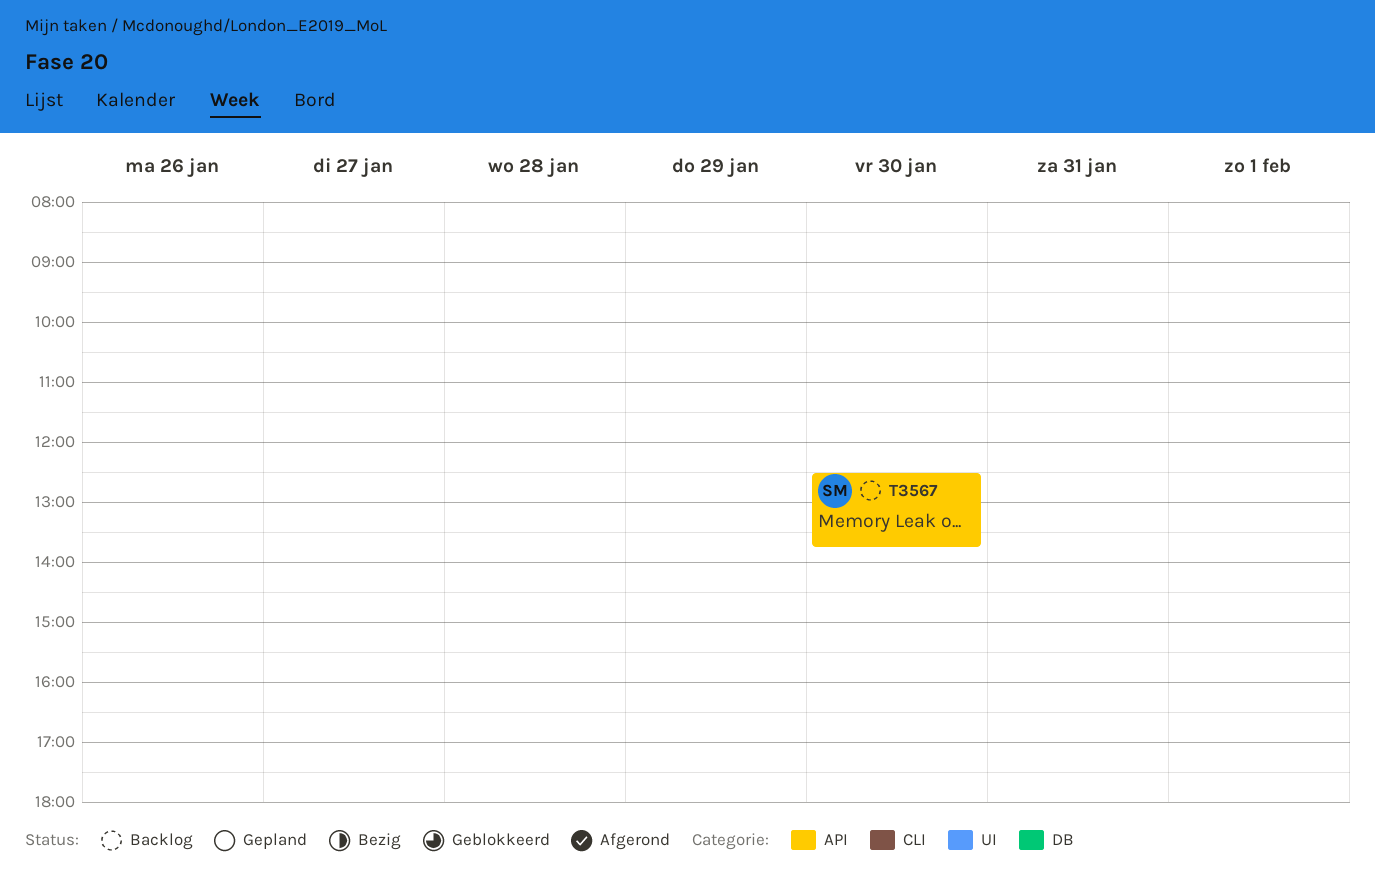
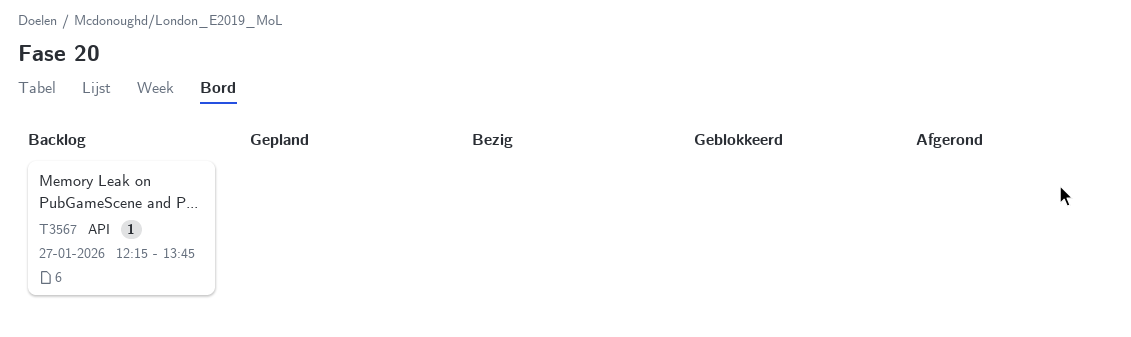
T3567, day: Jan 30 -> Jan 27
T3567, begins: 12:30 -> 12:15

